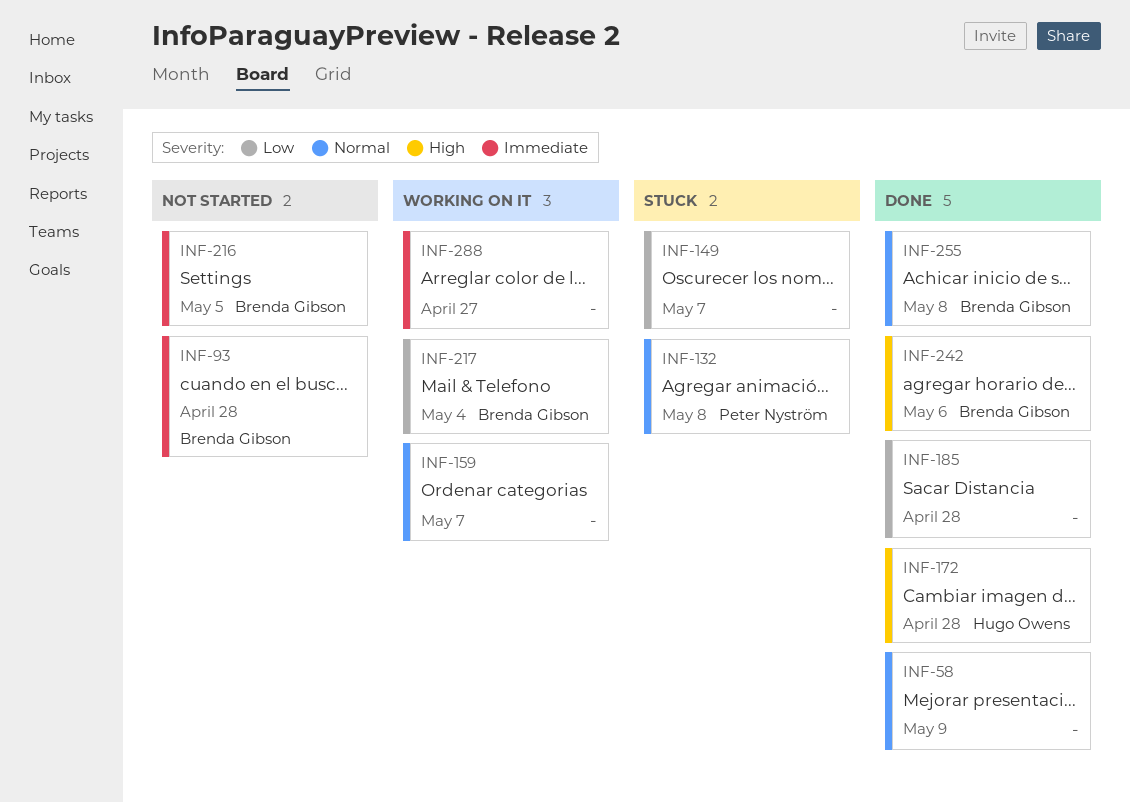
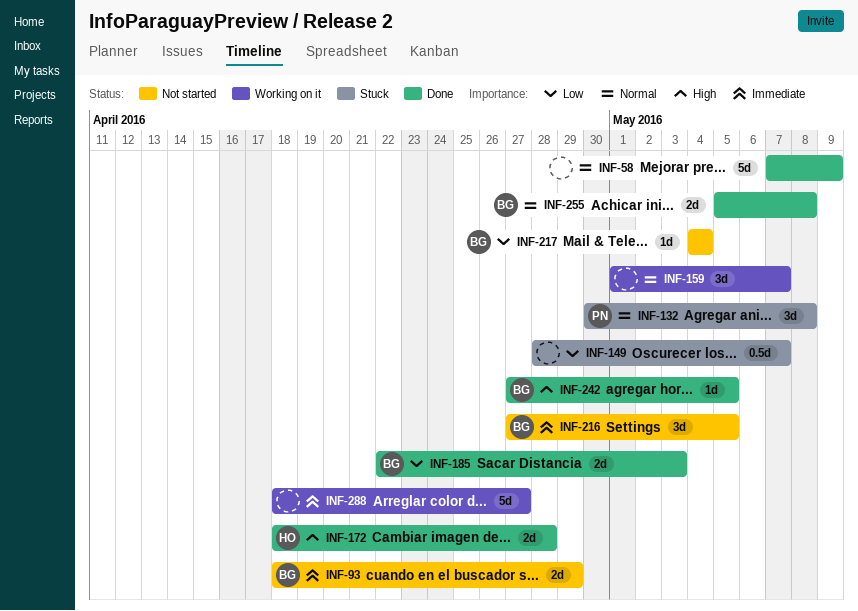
INF-93, due: Apr 28 -> Apr 29
INF-185, owner: none -> Brenda Gibson
INF-185, due: Apr 28 -> May 3
INF-217, status: Working on it -> Not started
INF-242, due: May 6 -> May 5

